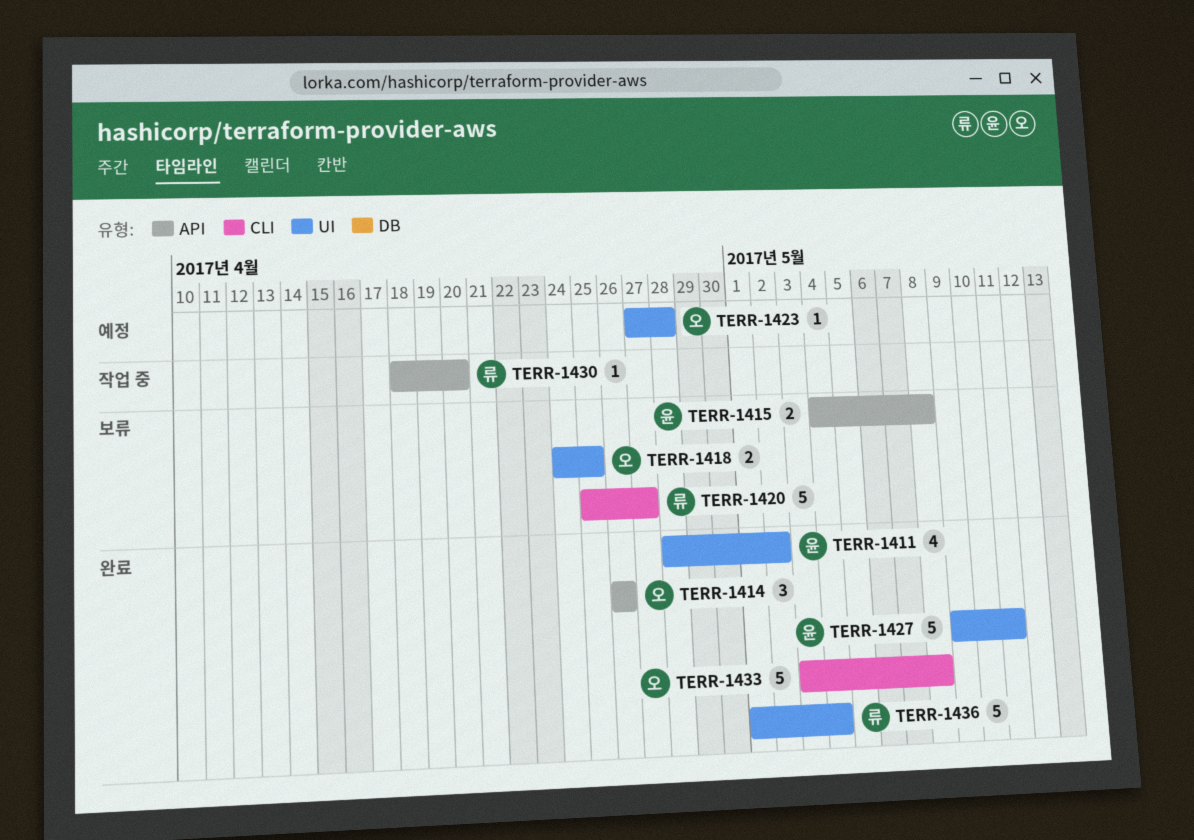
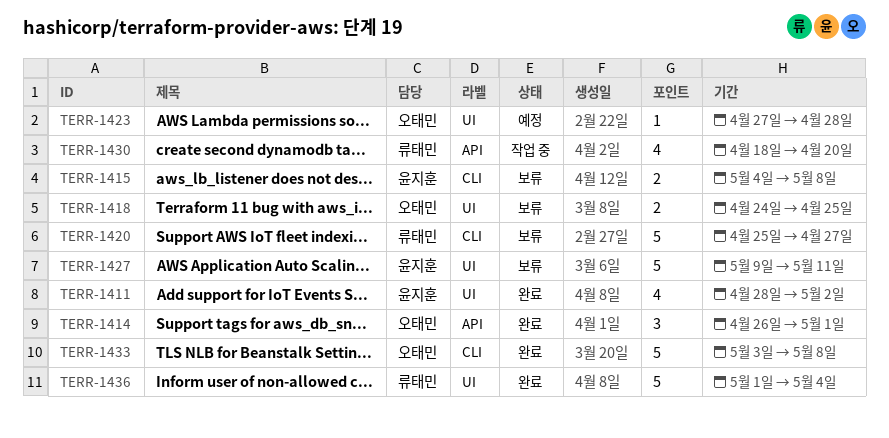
TERR-1414, due: Apr 26 -> May 1
TERR-1415, label: API -> CLI
TERR-1427, status: 완료 -> 보류
TERR-1430, estimate: 1 -> 4

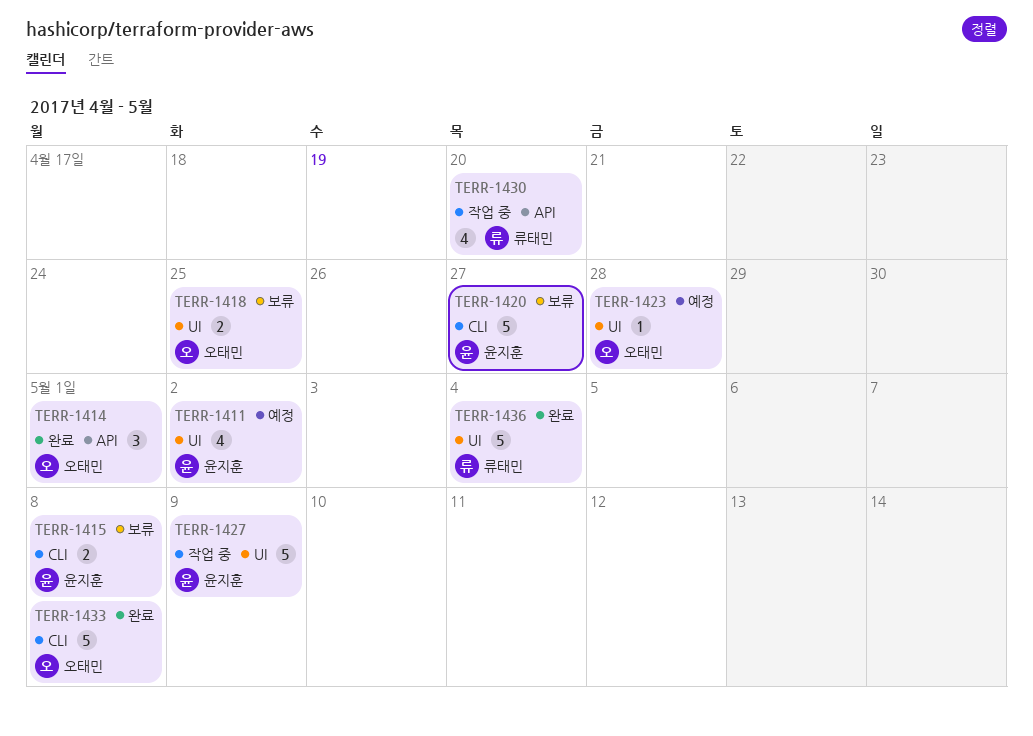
TERR-1411, status: 완료 -> 예정
TERR-1420, owner: 류태민 -> 윤지훈
TERR-1427, status: 보류 -> 작업 중
TERR-1427, due: May 11 -> May 9

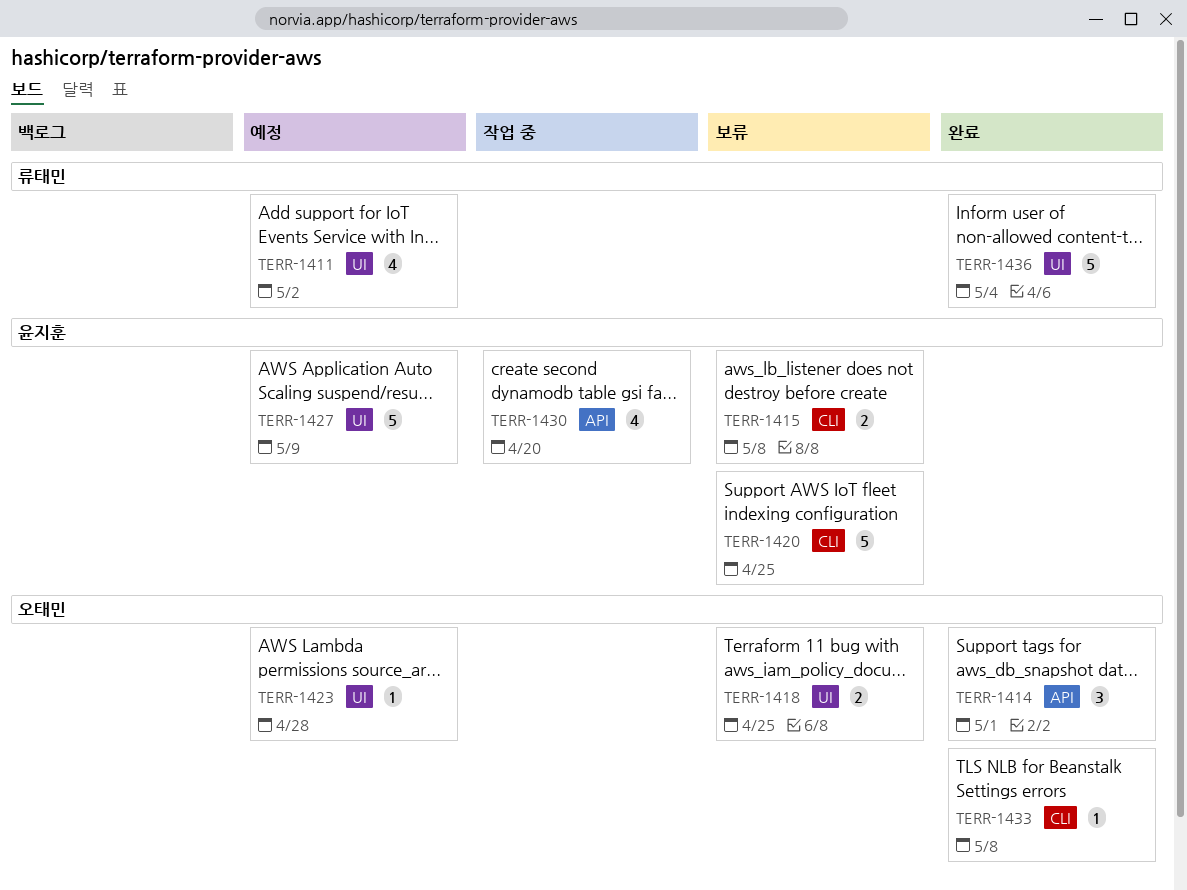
TERR-1411, owner: 윤지훈 -> 류태민
TERR-1420, due: Apr 27 -> Apr 25
TERR-1427, status: 작업 중 -> 예정
TERR-1430, owner: 류태민 -> 윤지훈
TERR-1433, estimate: 5 -> 1

